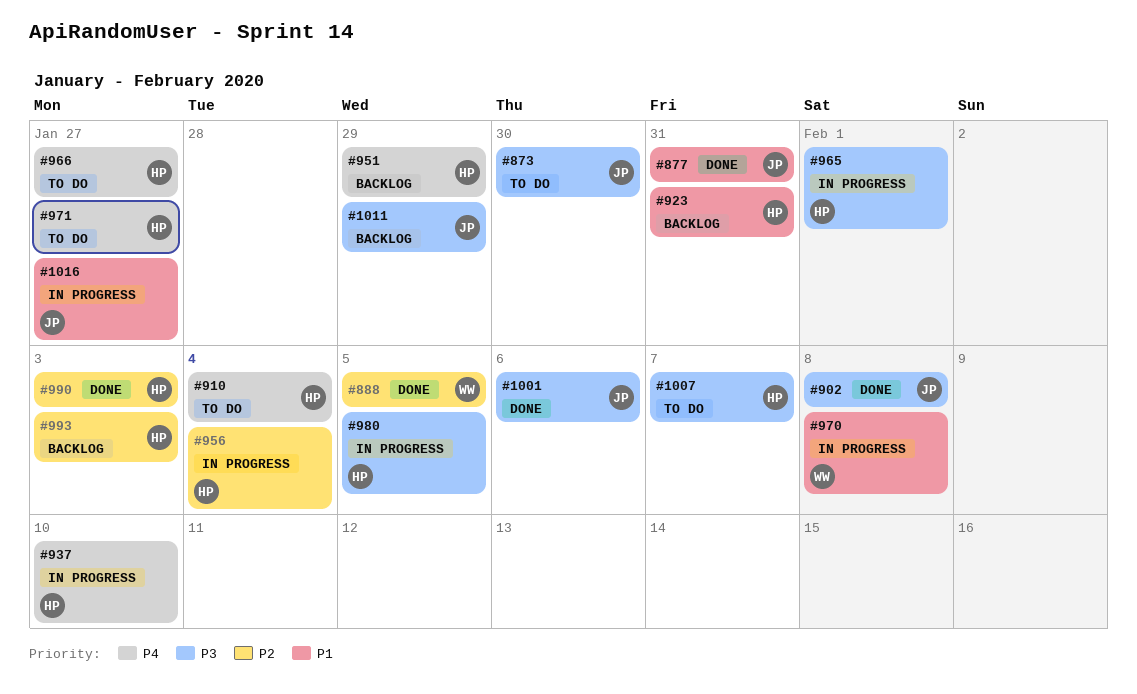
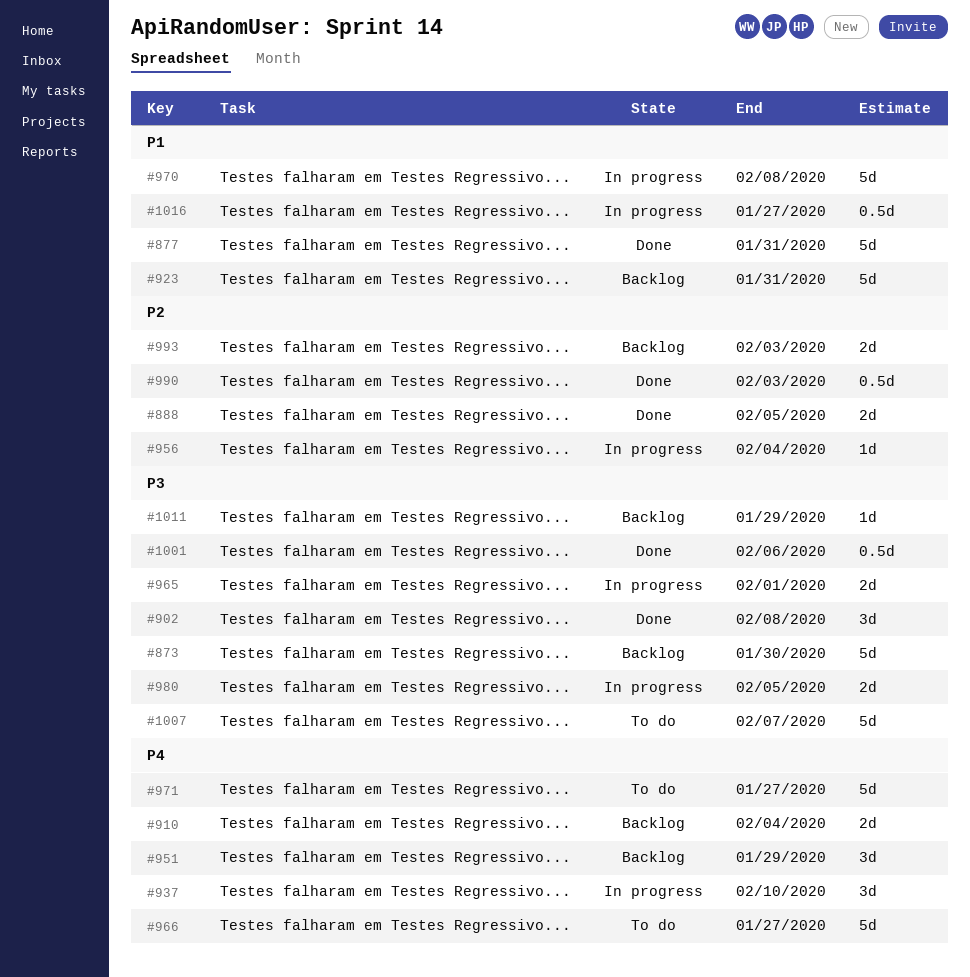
#873, status: To do -> Backlog
#910, status: To do -> Backlog

